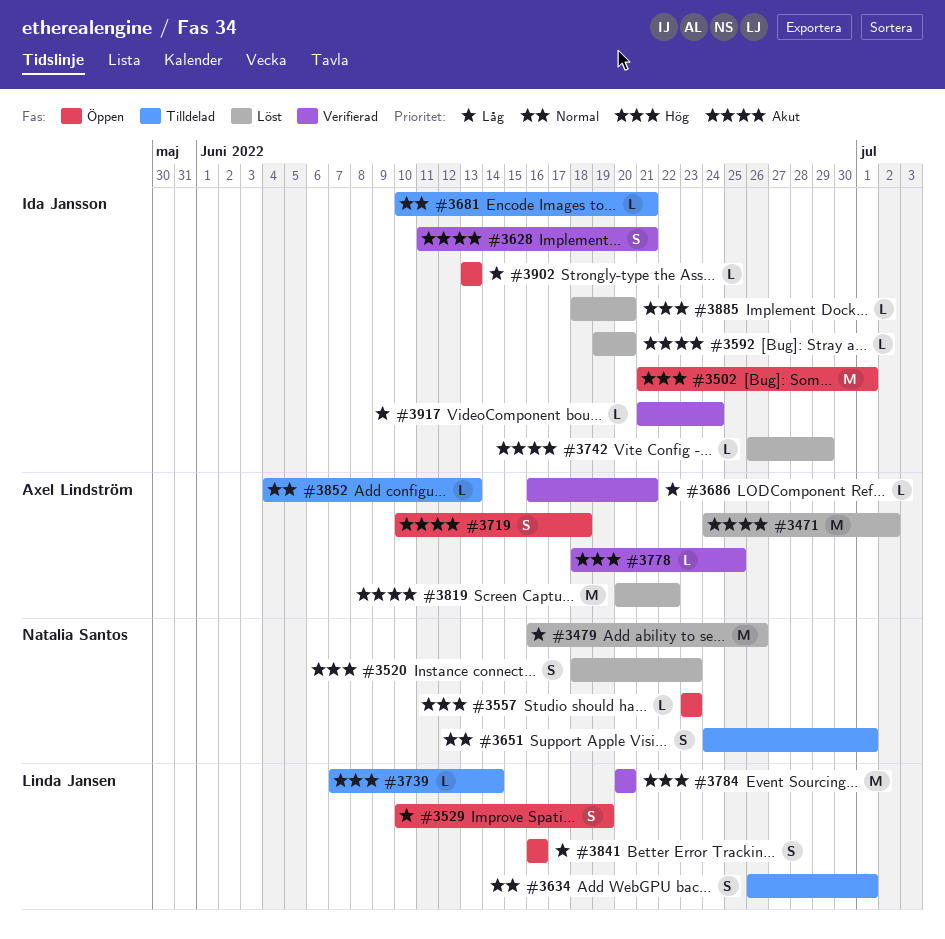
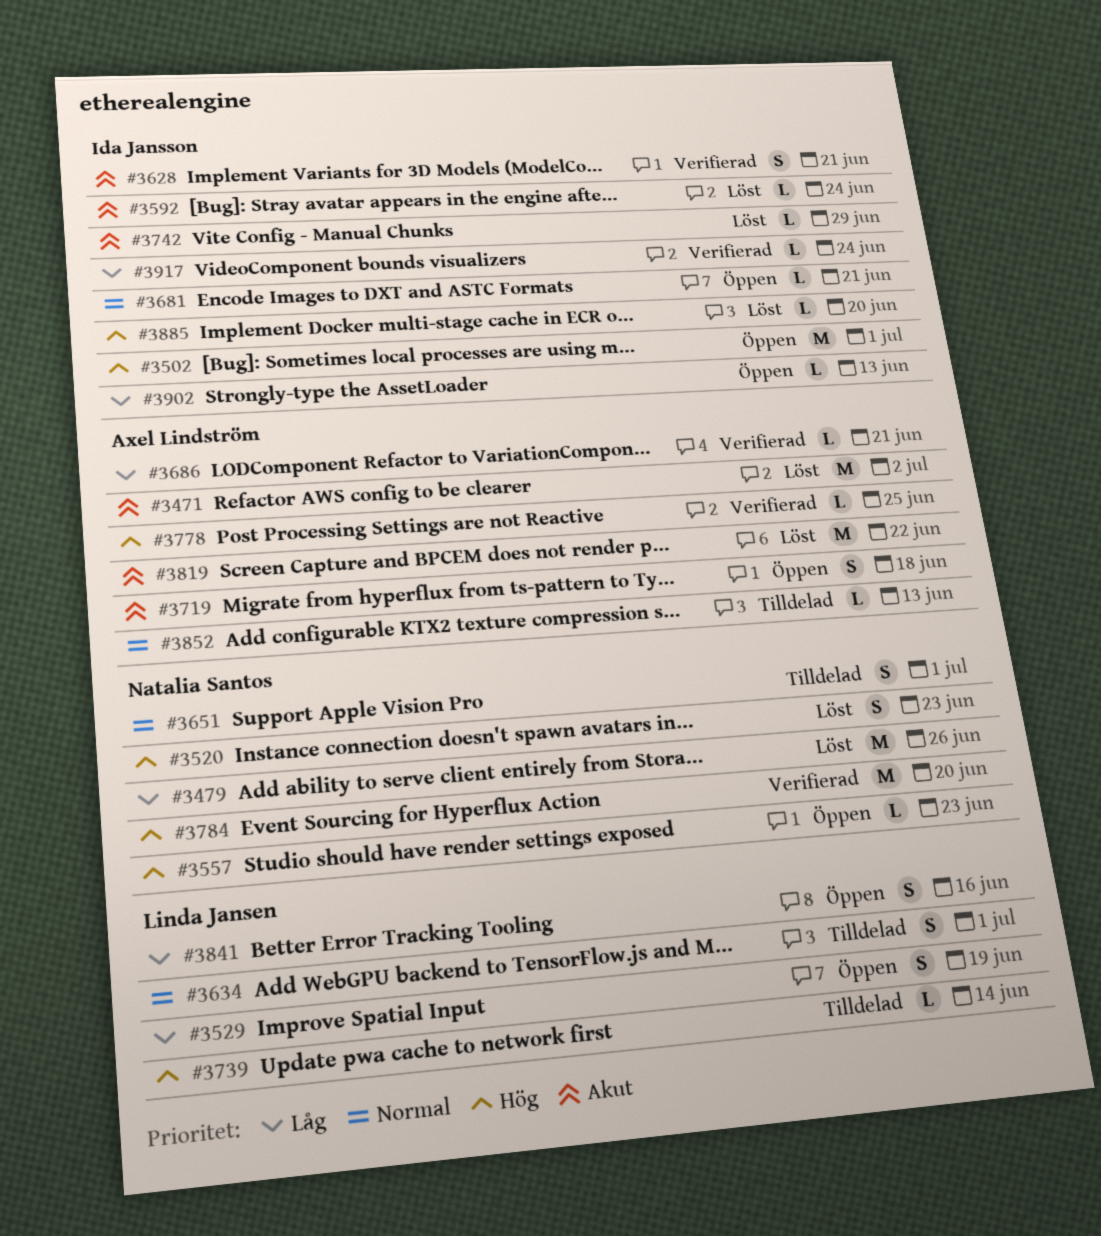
#3592, due: Jun 20 -> Jun 24
#3681, status: Tilldelad -> Öppen
#3784, owner: Linda Jansen -> Natalia Santos

